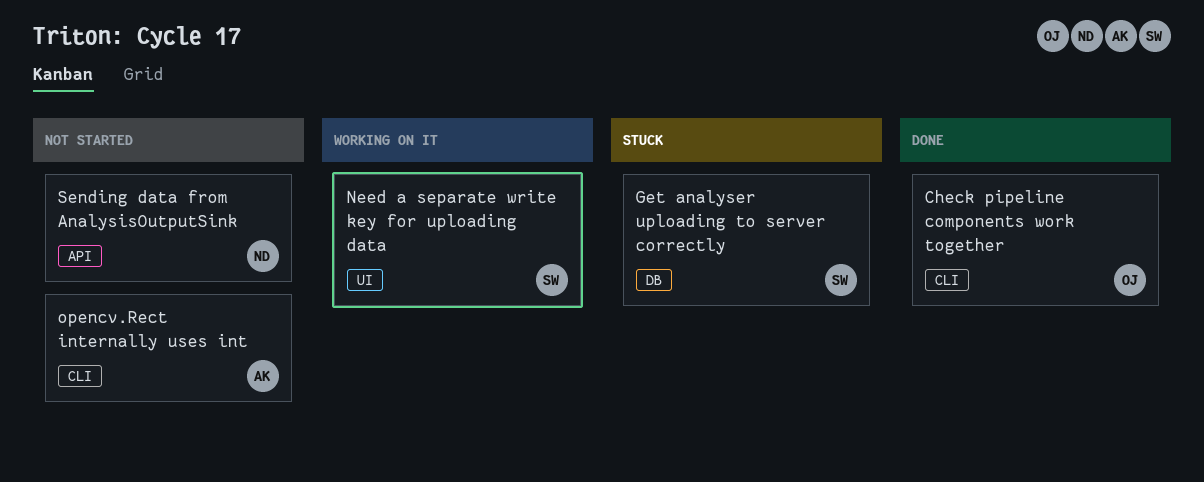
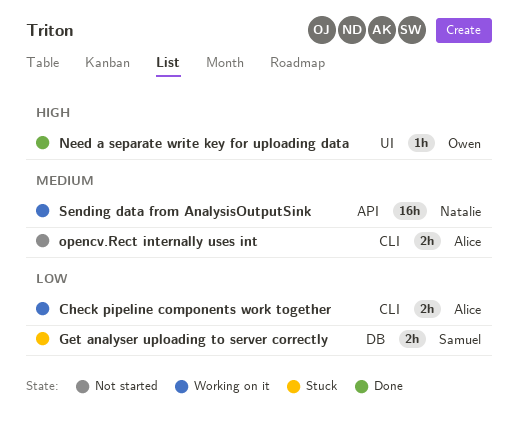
Check pipeline components work together, status: Done -> Working on it
Check pipeline components work together, owner: Owen -> Alice
Need a separate write key for uploading data, status: Working on it -> Done
Need a separate write key for uploading data, owner: Samuel -> Owen
Sending data from AnalysisOutputSink, status: Not started -> Working on it

